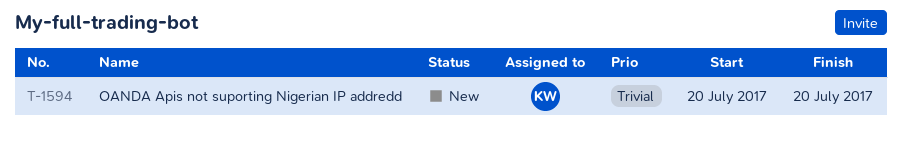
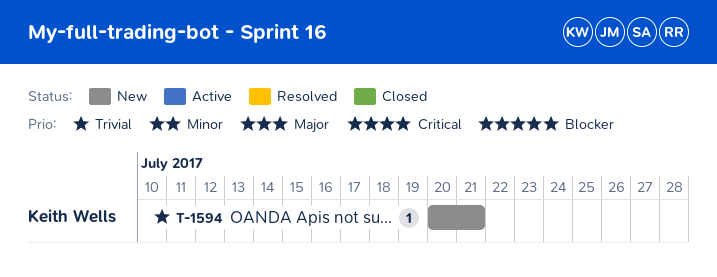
T-1594, due: Jul 20 -> Jul 21

